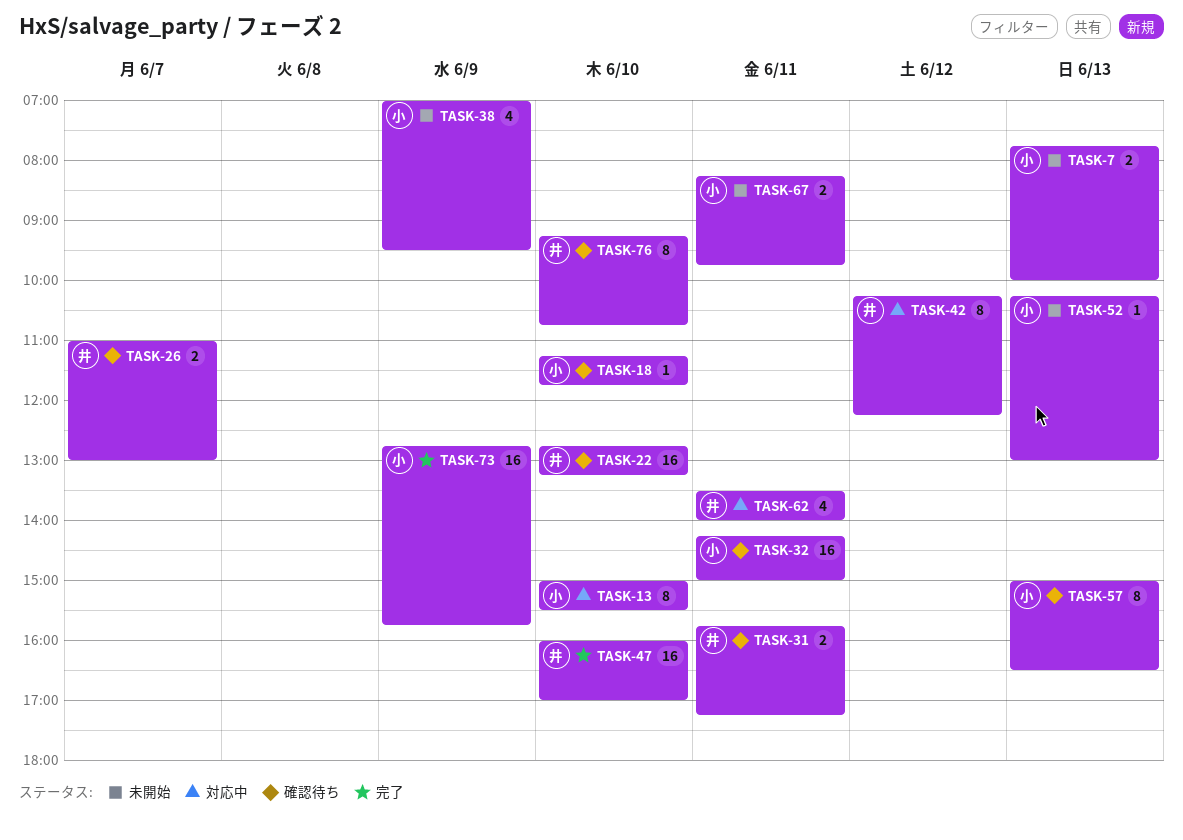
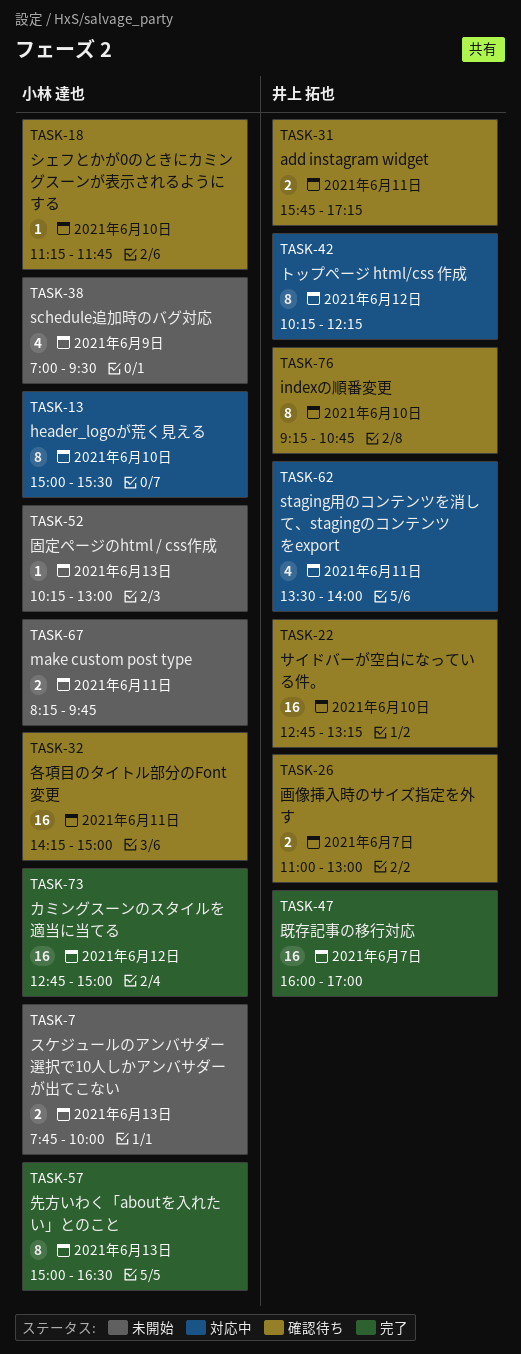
TASK-47, day: Jun 10 -> Jun 7
TASK-57, status: 確認待ち -> 完了
TASK-73, day: Jun 9 -> Jun 12
TASK-73, ends: 15:45 -> 15:00

